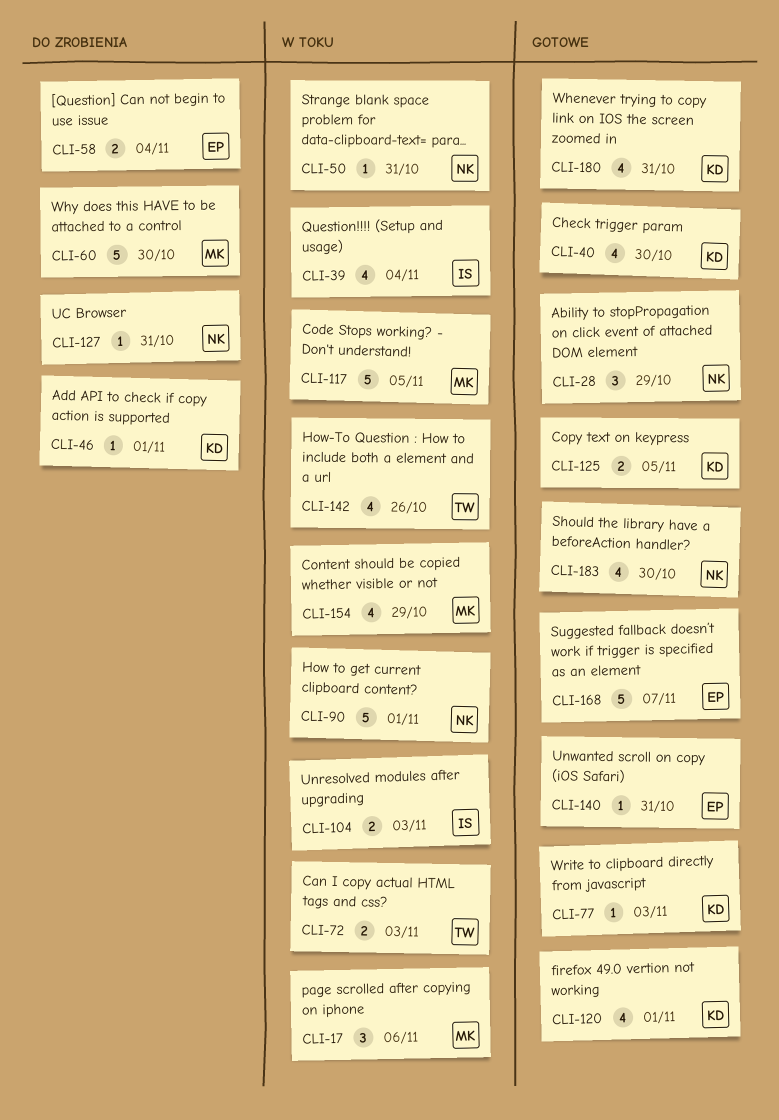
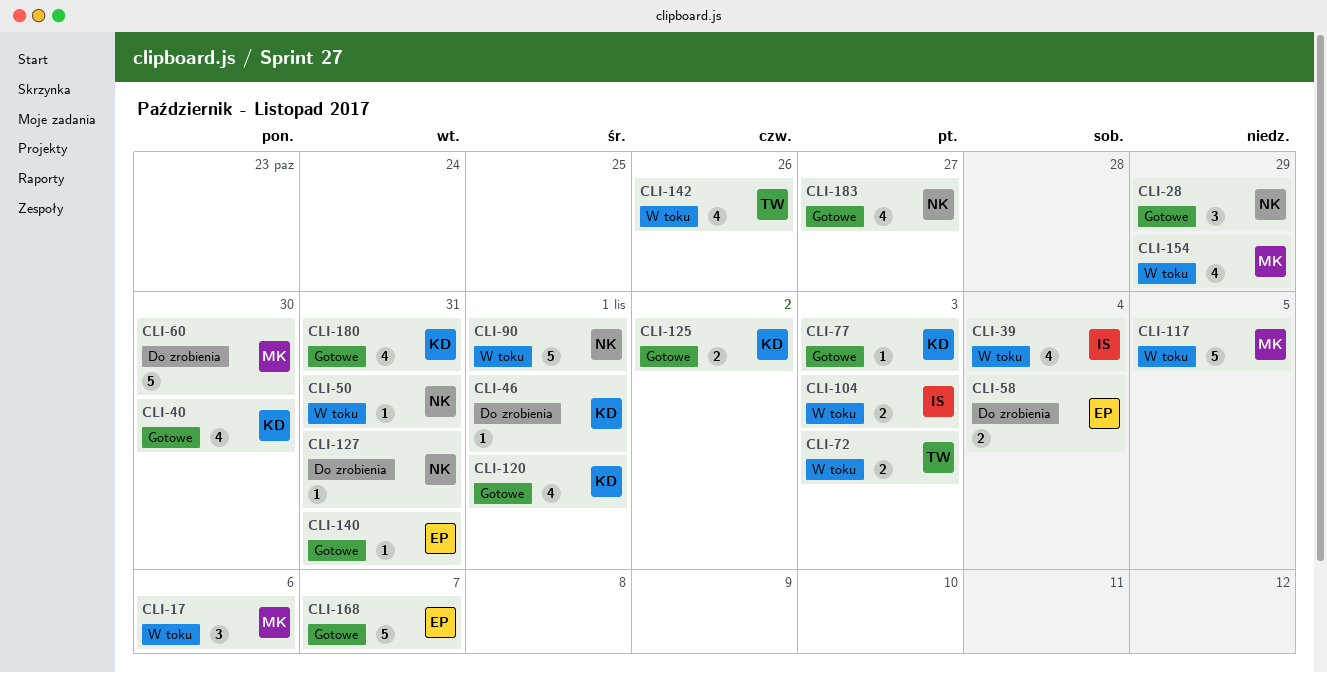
CLI-125, due: Nov 5 -> Nov 2
CLI-183, due: Oct 30 -> Oct 27

